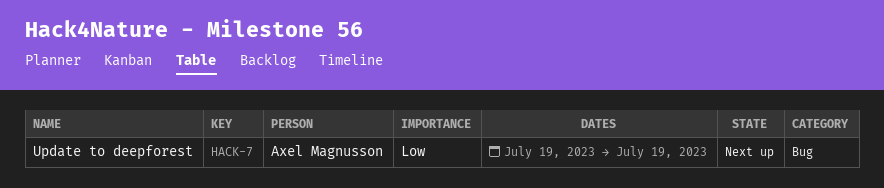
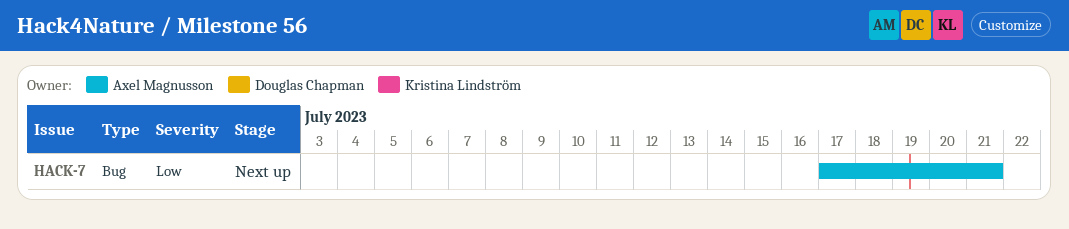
HACK-7, start: Jul 19 -> Jul 17
HACK-7, due: Jul 19 -> Jul 21

